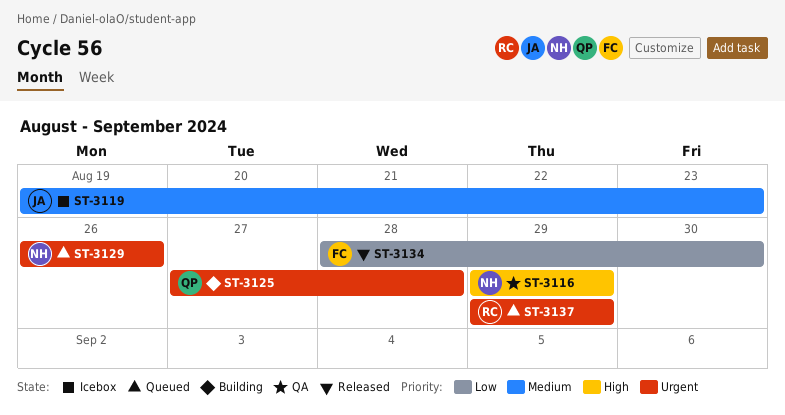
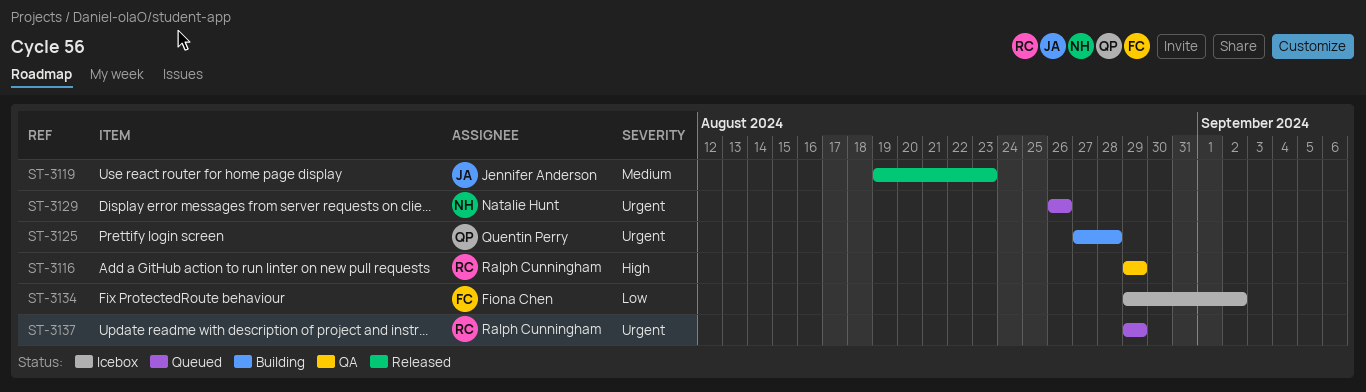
ST-3116, owner: Natalie Hunt -> Ralph Cunningham
ST-3119, status: Icebox -> Released
ST-3134, status: Released -> Icebox
ST-3134, start: Aug 28 -> Aug 29
ST-3134, due: Aug 30 -> Sep 2

